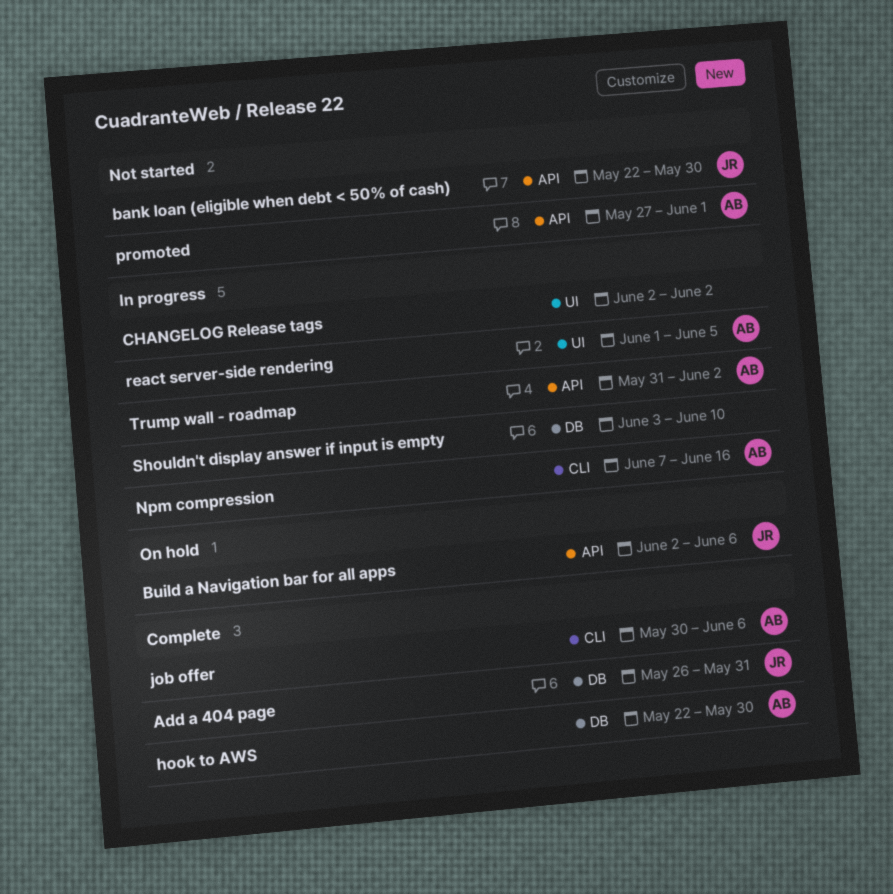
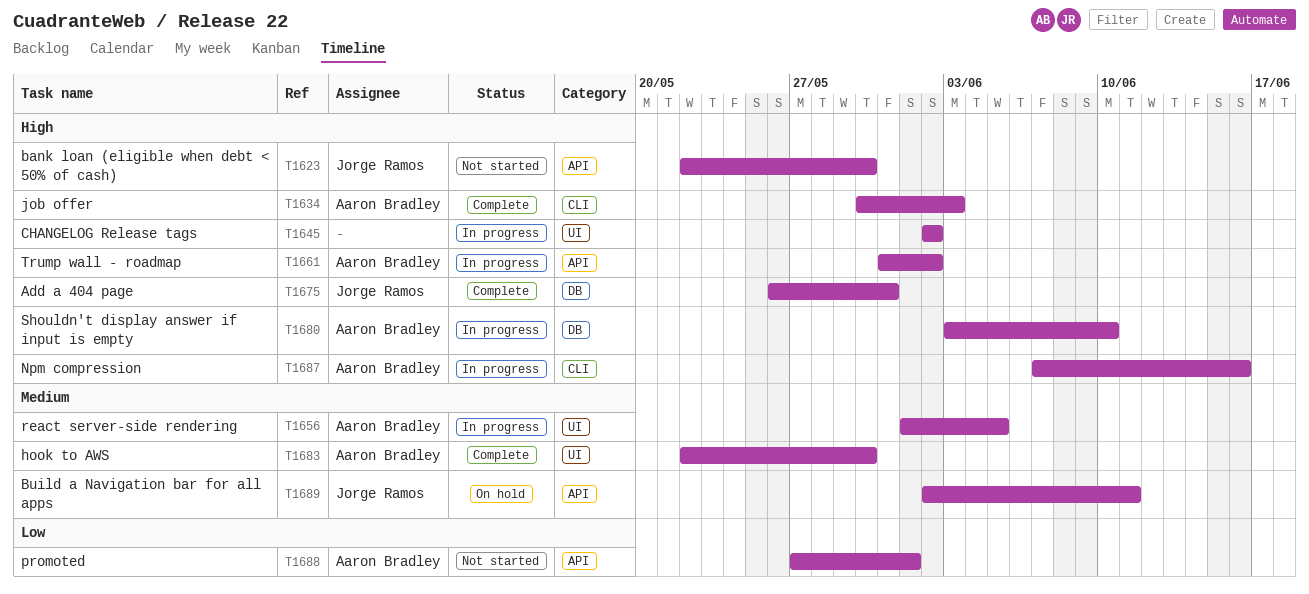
Build a Navigation bar for all apps, due: Jun 6 -> Jun 11
hook to AWS, label: DB -> UI
job offer, due: Jun 6 -> Jun 3
Shouldn't display answer if input is empty, owner: none -> Aaron Bradley

